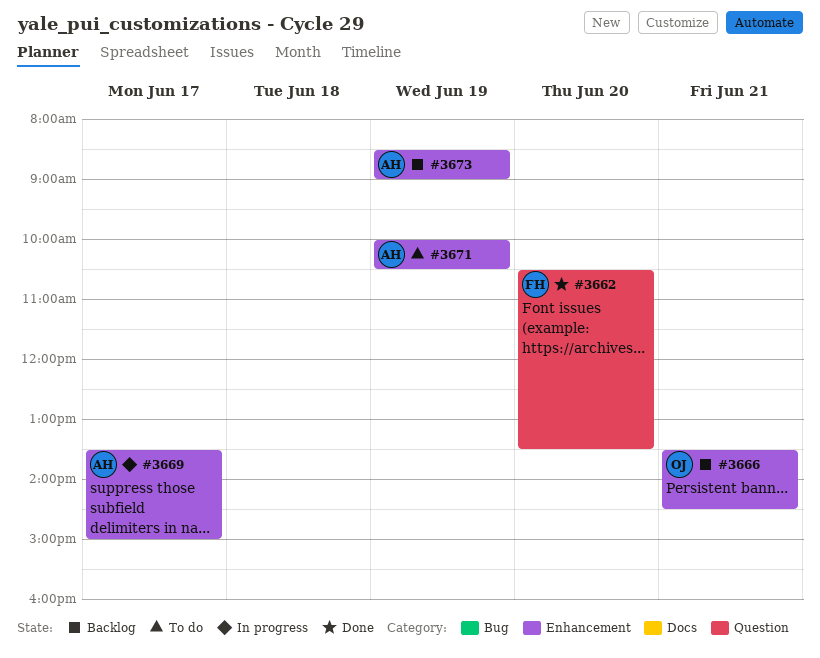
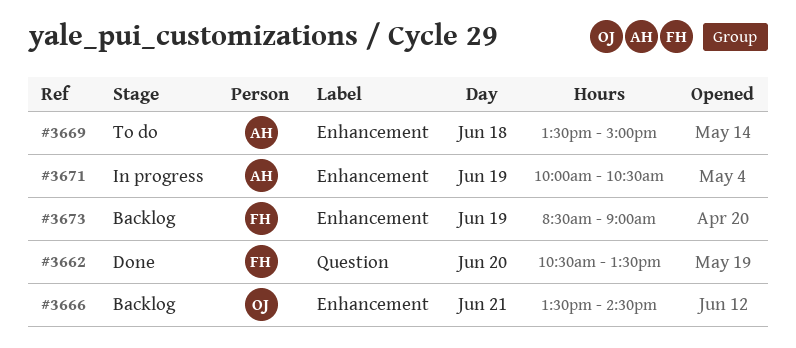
#3669, status: In progress -> To do
#3669, day: Jun 17 -> Jun 18
#3671, status: To do -> In progress
#3673, owner: AH -> FH

